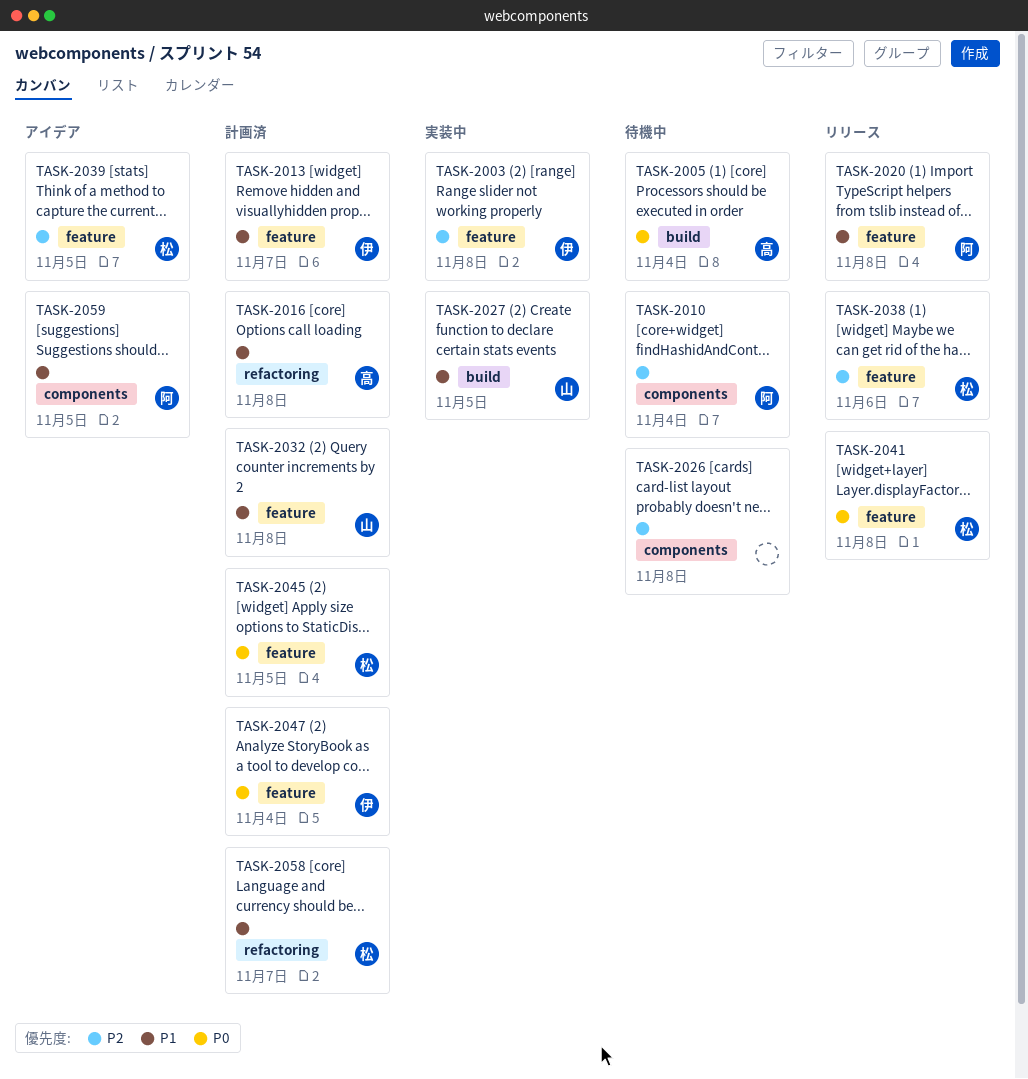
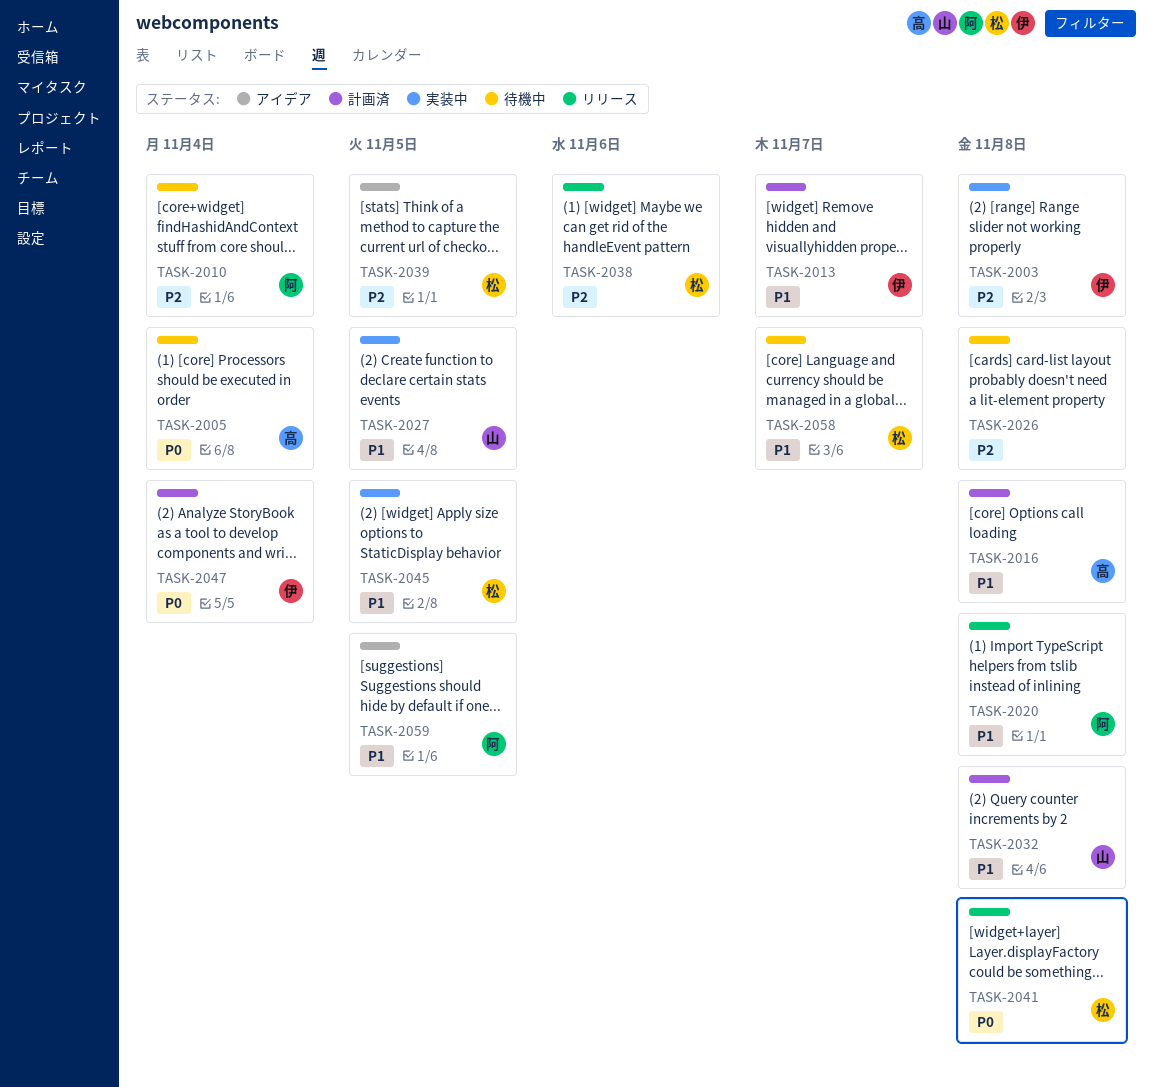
TASK-2045, status: 計画済 -> 実装中
TASK-2045, priority: P0 -> P1
TASK-2058, status: 計画済 -> 待機中

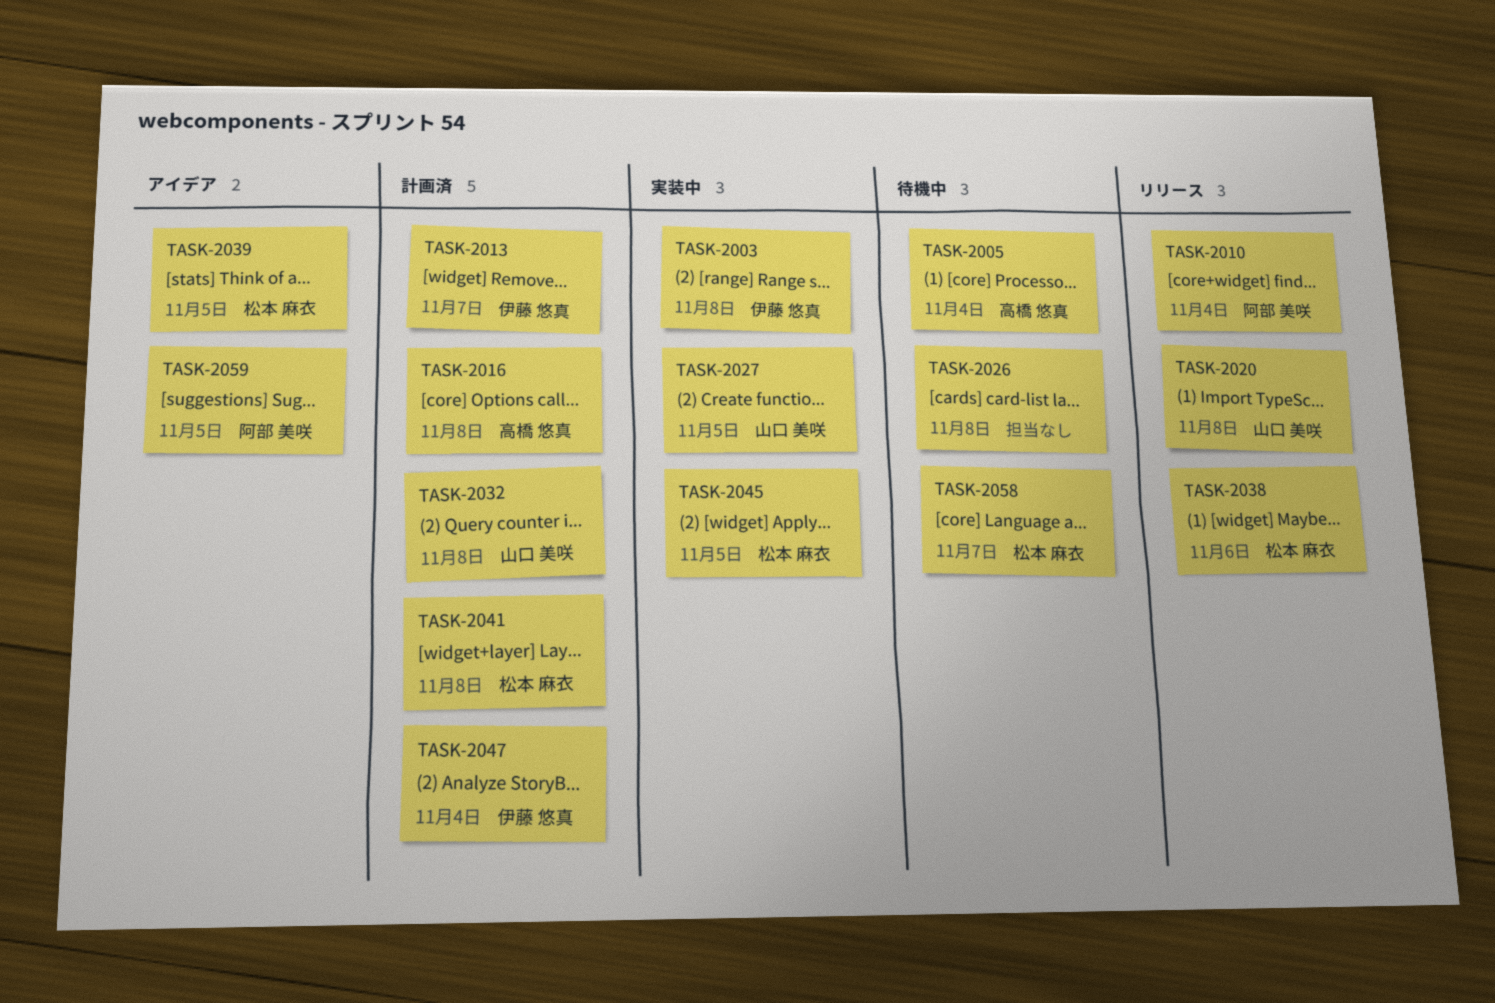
TASK-2010, status: 待機中 -> リリース
TASK-2020, owner: 阿部 美咲 -> 山口 美咲
TASK-2041, status: リリース -> 計画済

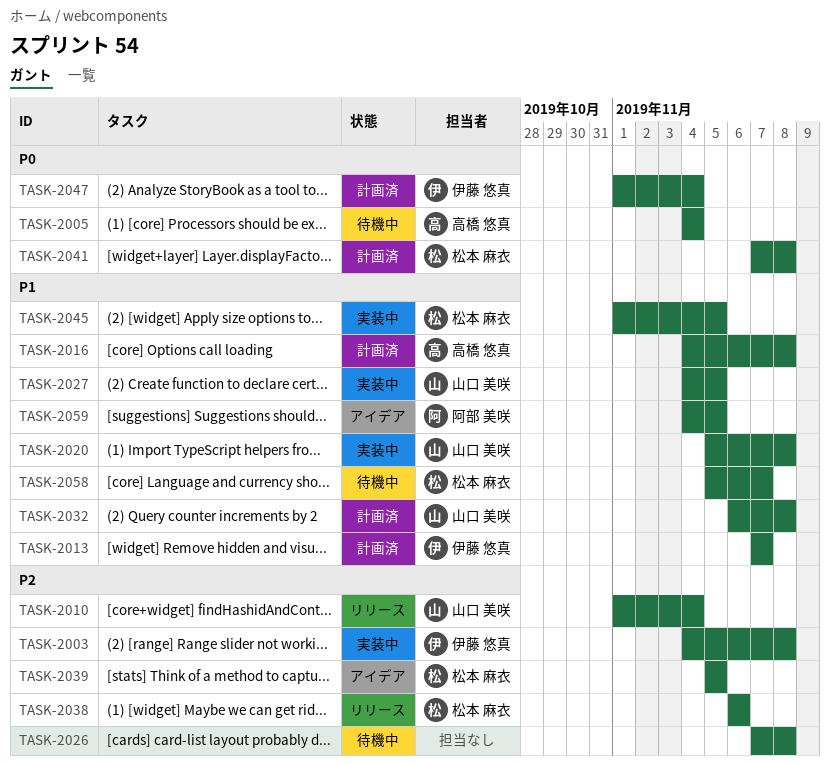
TASK-2010, owner: 阿部 美咲 -> 山口 美咲
TASK-2020, status: リリース -> 実装中

